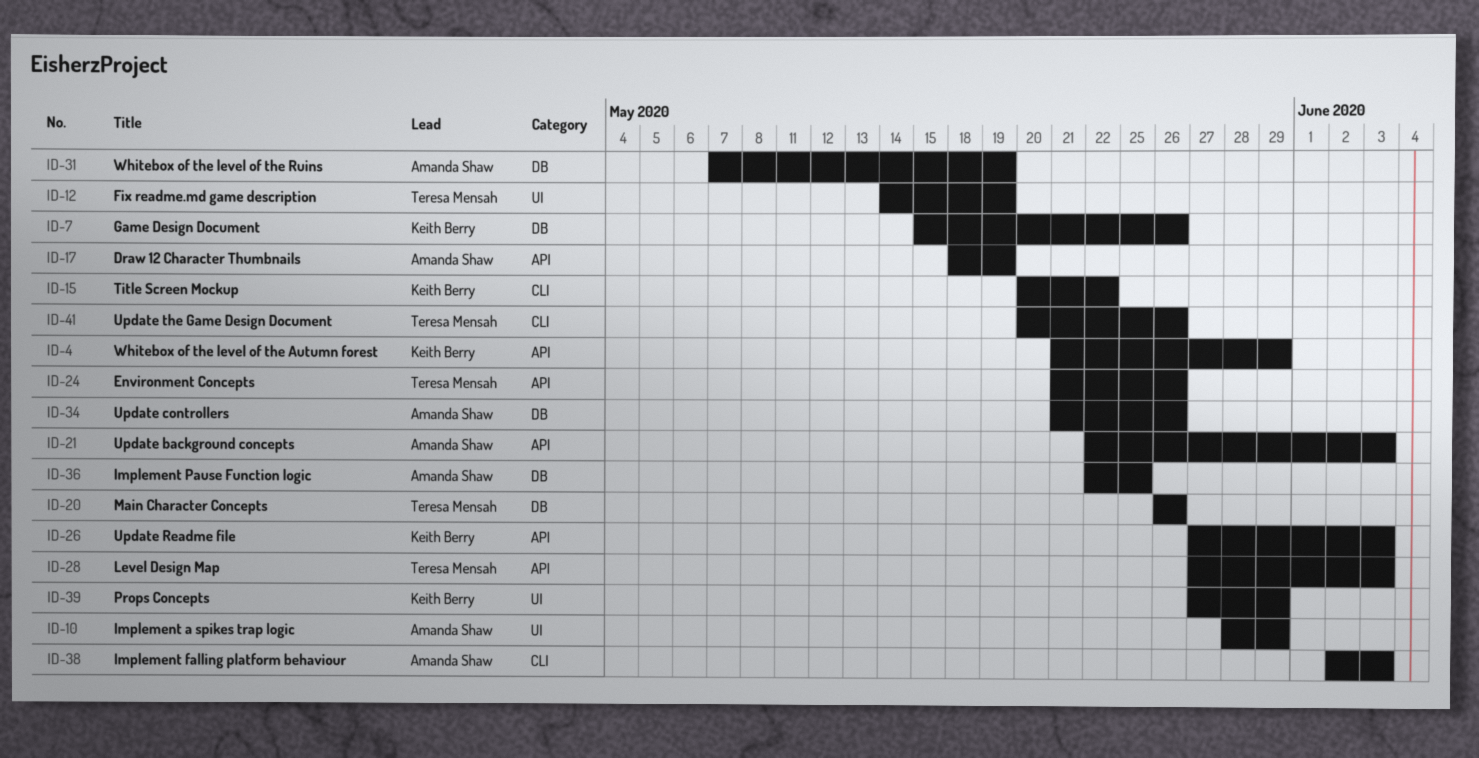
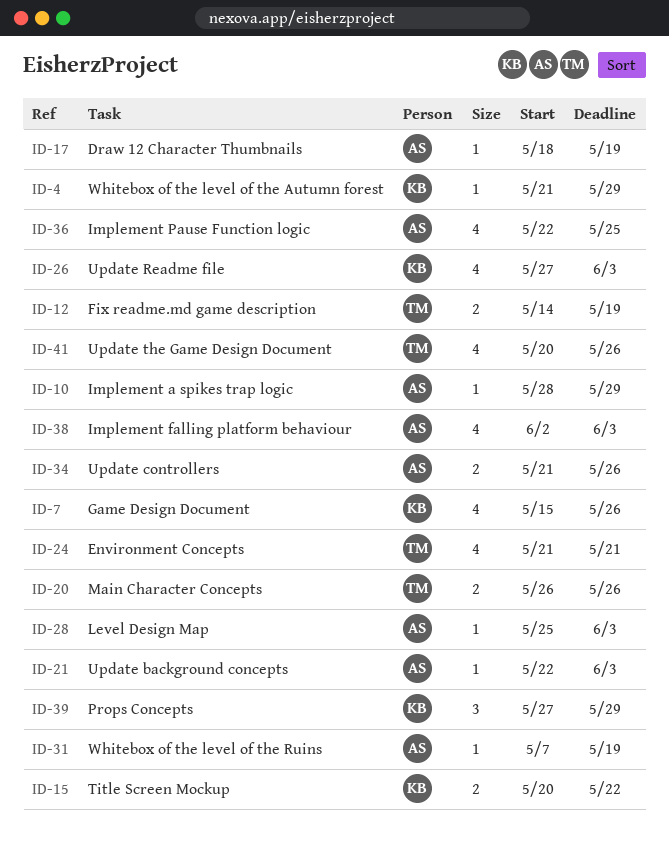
ID-24, due: May 26 -> May 21
ID-28, owner: Teresa Mensah -> Amanda Shaw
ID-28, start: May 27 -> May 25

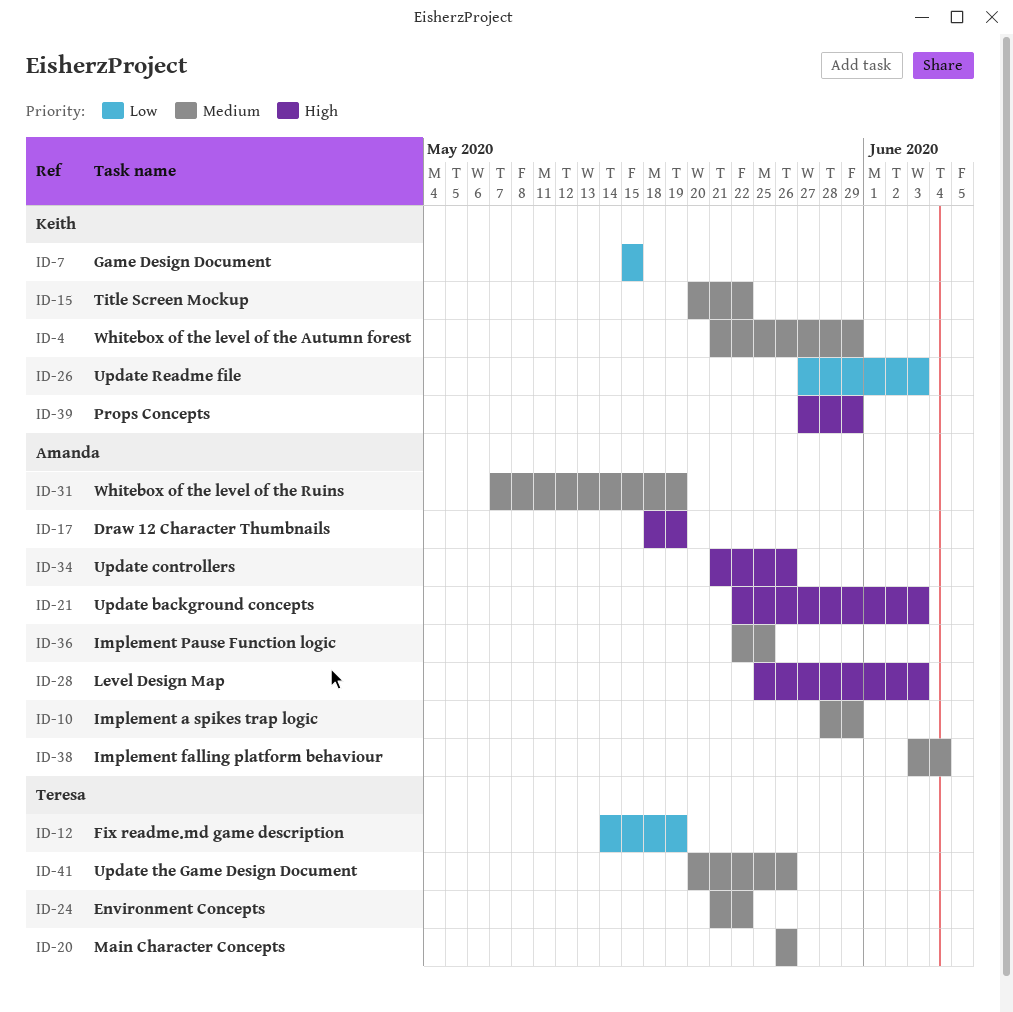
ID-7, due: May 26 -> May 15
ID-24, due: May 21 -> May 22
ID-38, start: Jun 2 -> Jun 3
ID-38, due: Jun 3 -> Jun 4

